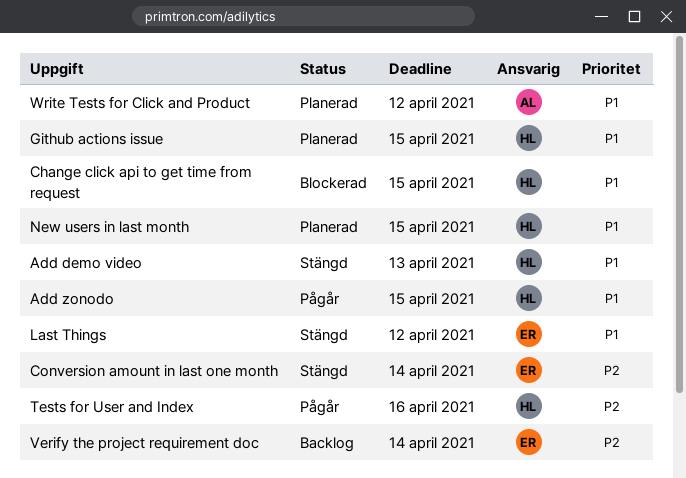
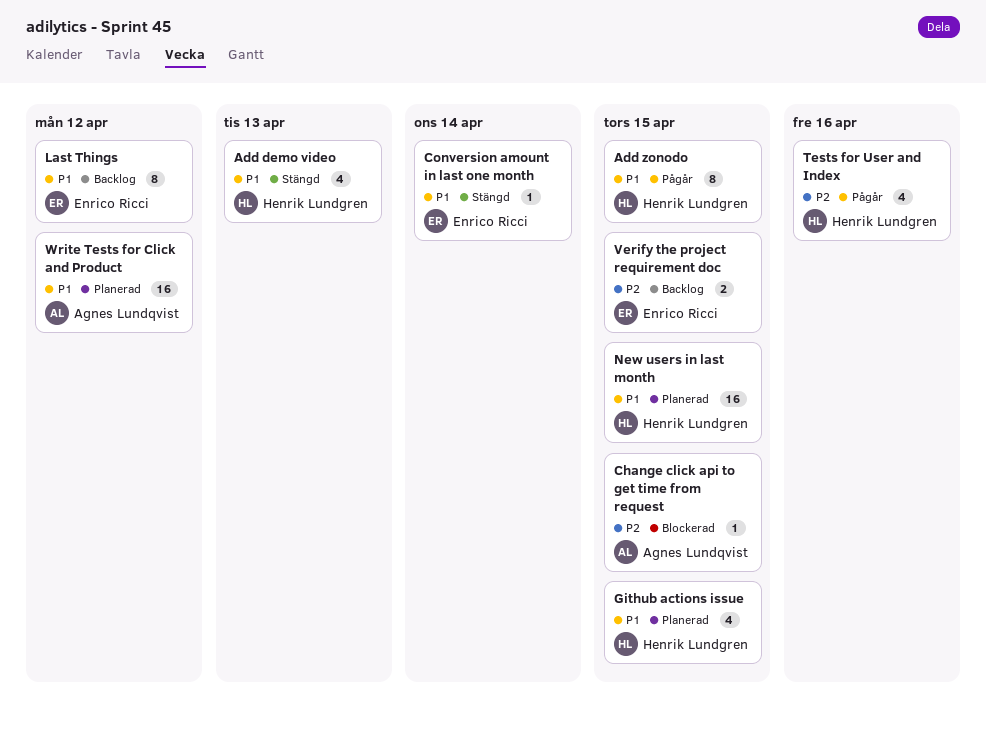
Change click api to get time from request, owner: Henrik Lundgren -> Agnes Lundqvist
Change click api to get time from request, priority: P1 -> P2
Conversion amount in last one month, priority: P2 -> P1
Last Things, status: Stängd -> Backlog
Verify the project requirement doc, due: Apr 14 -> Apr 15

